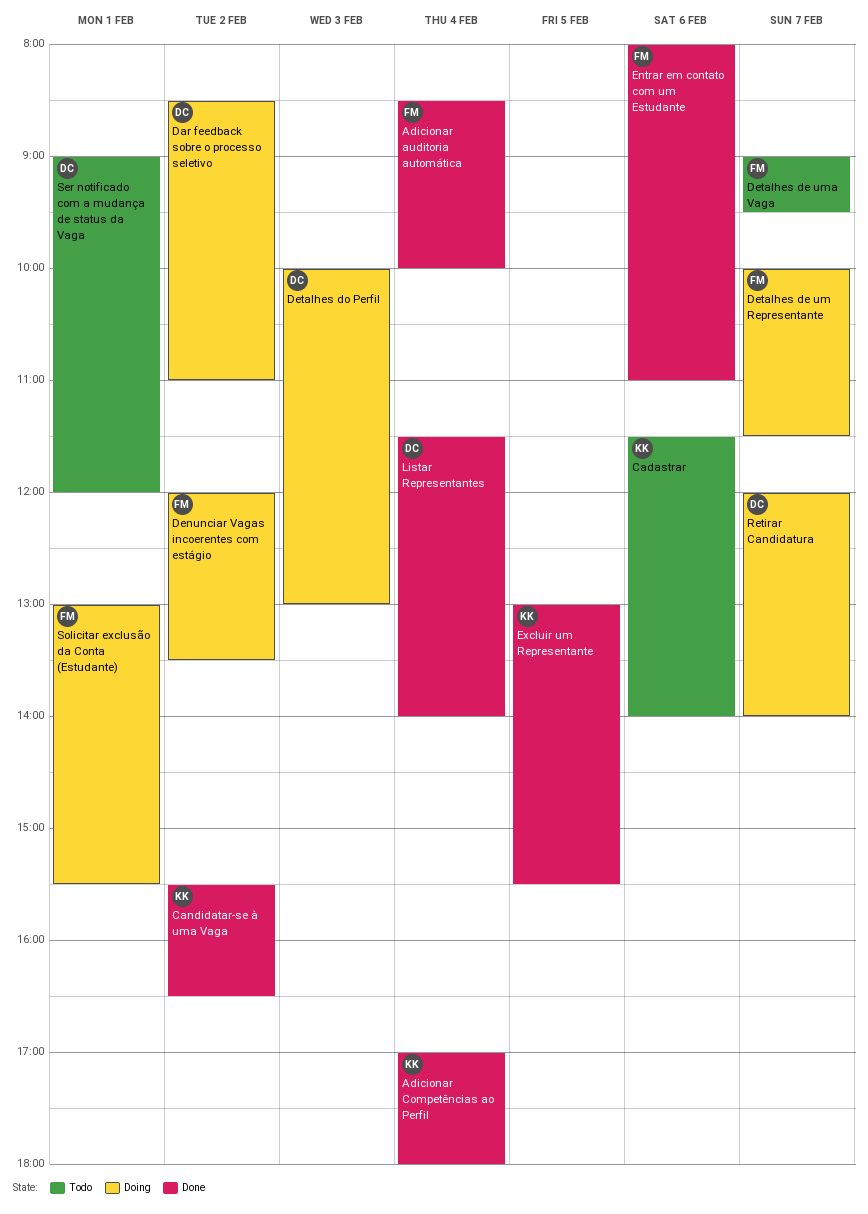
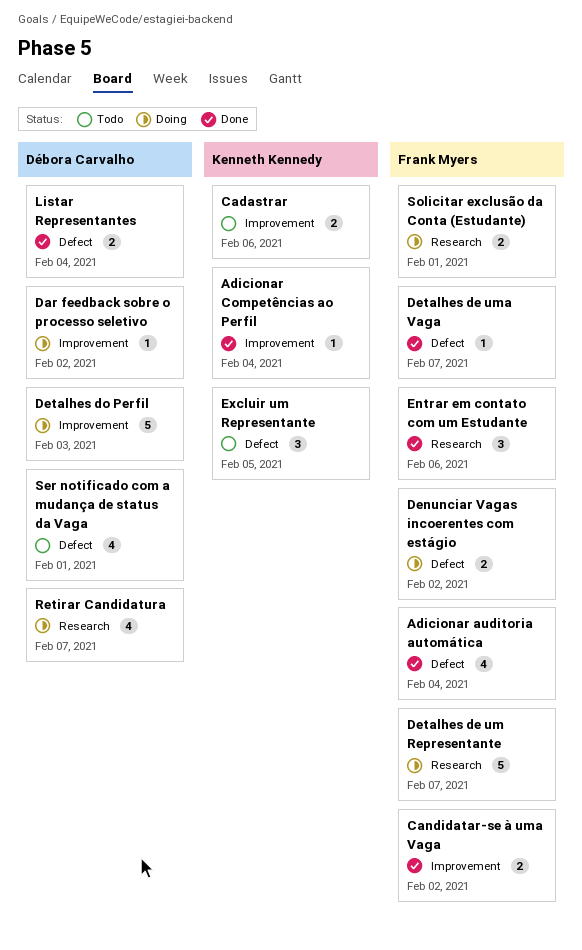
Candidatar-se à uma Vaga, owner: Kenneth Kennedy -> Frank Myers
Detalhes de uma Vaga, status: Todo -> Done
Excluir um Representante, status: Done -> Todo

